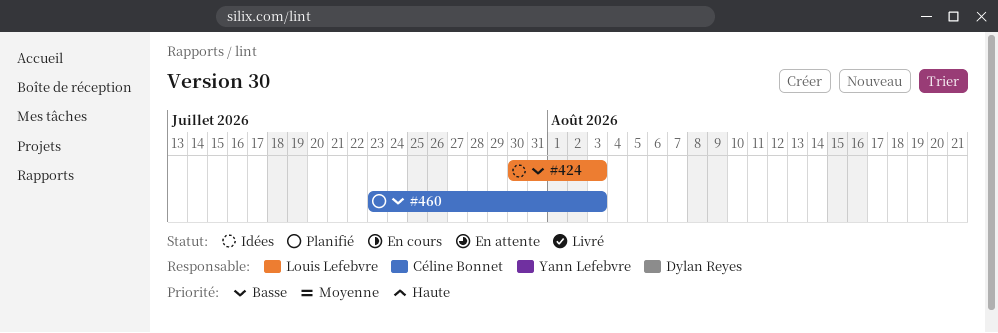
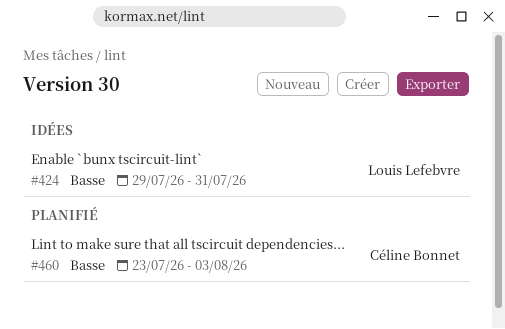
#424, start: Jul 30 -> Jul 29
#424, due: Aug 3 -> Jul 31

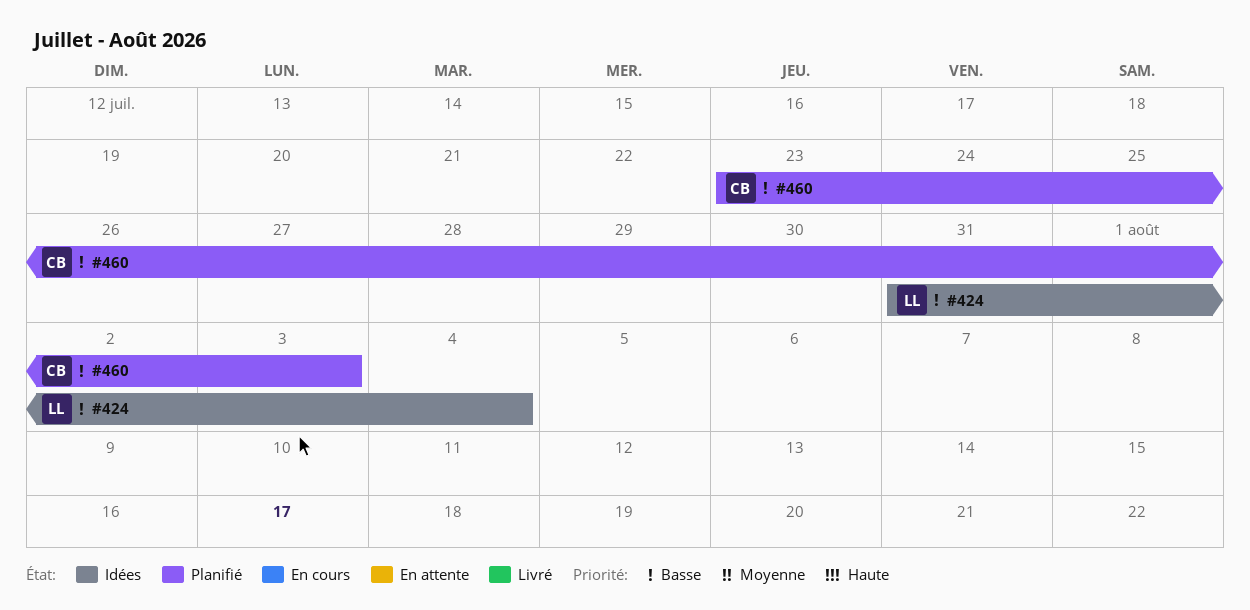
#424, start: Jul 29 -> Jul 31
#424, due: Jul 31 -> Aug 4

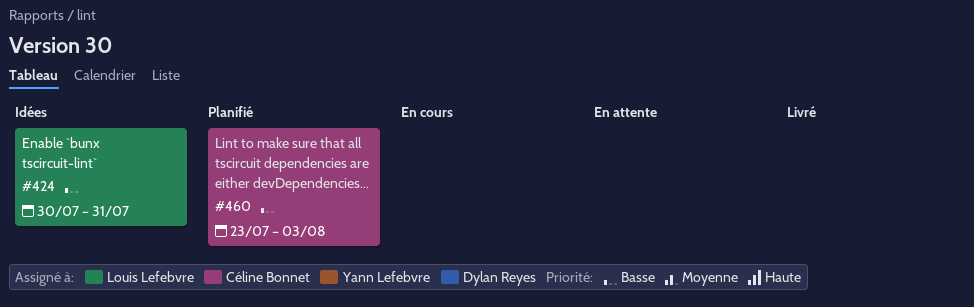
#424, start: Jul 31 -> Jul 30
#424, due: Aug 4 -> Jul 31

